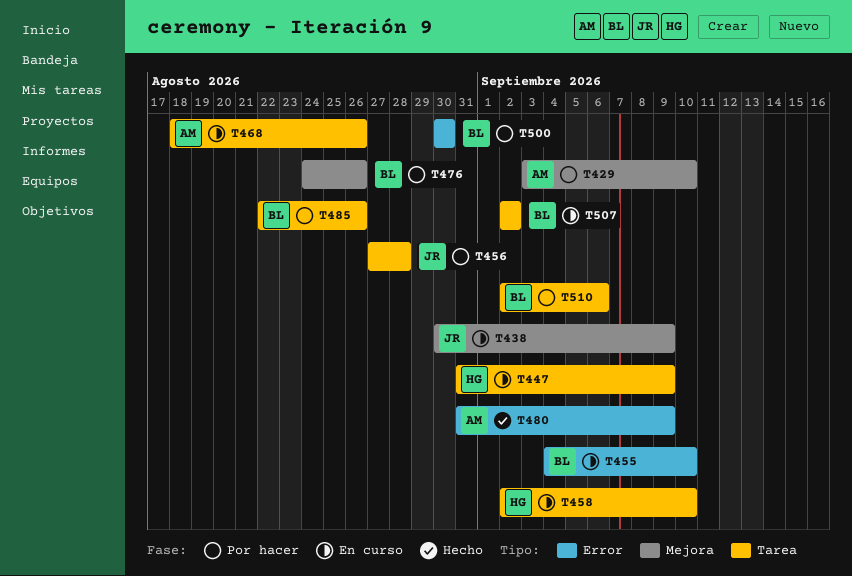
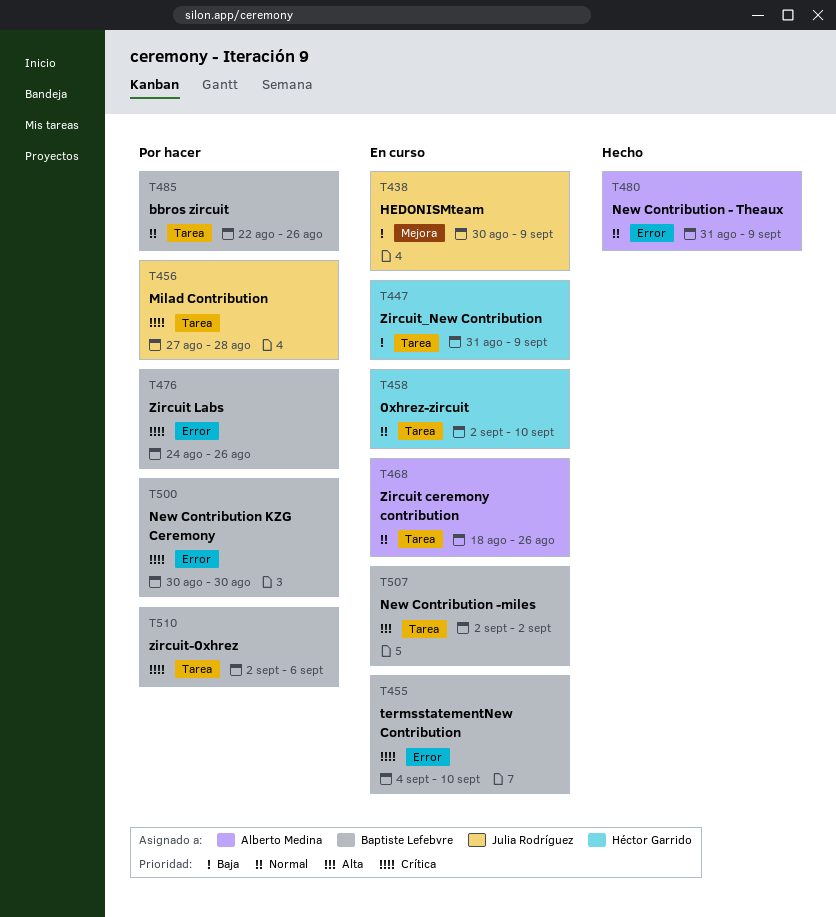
T429: present -> none
T476, label: Mejora -> Error

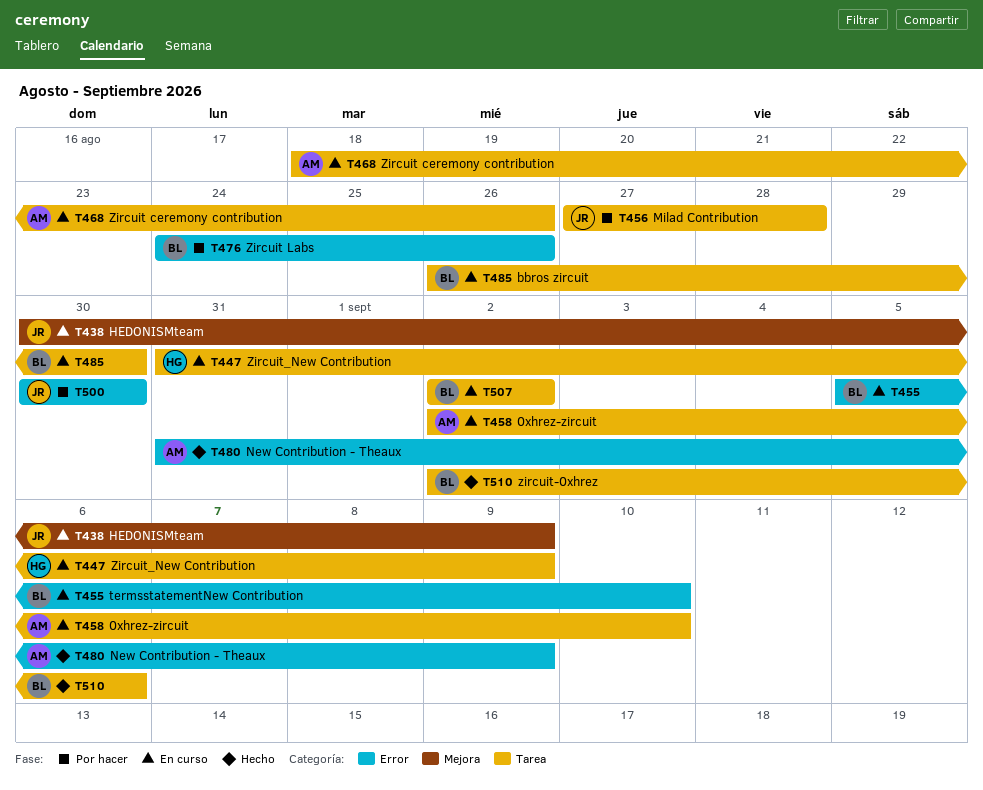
T455, start: Sep 4 -> Sep 5
T458, owner: Héctor Garrido -> Alberto Medina
T485, status: Por hacer -> En curso
T485, start: Aug 22 -> Aug 26
T485, due: Aug 26 -> Aug 30
T500, owner: Baptiste Lefebvre -> Julia Rodríguez
T510, status: Por hacer -> Hecho

